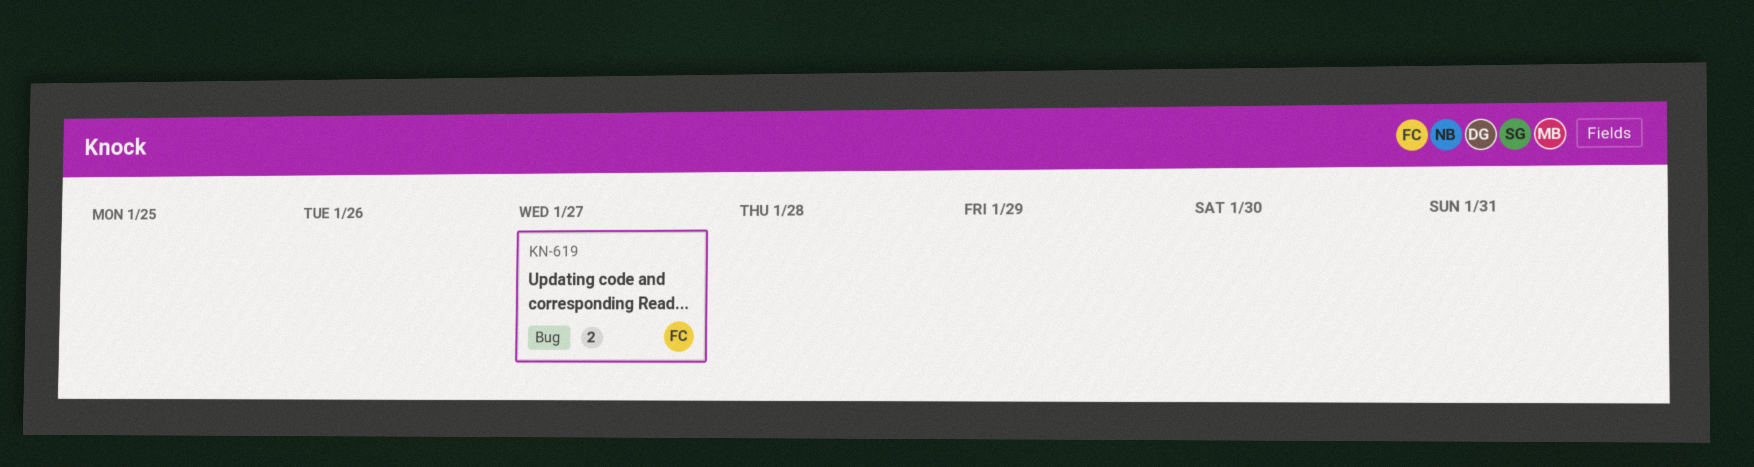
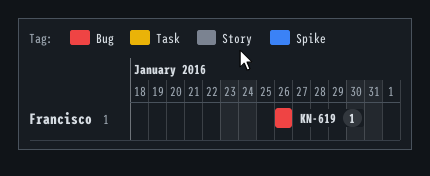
KN-619, estimate: 2 -> 1
KN-619, due: Jan 27 -> Jan 26

